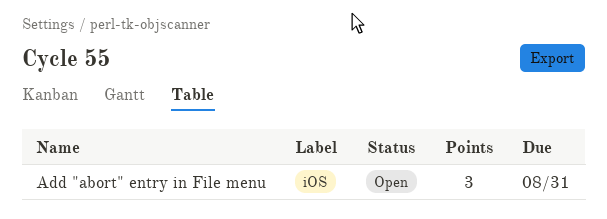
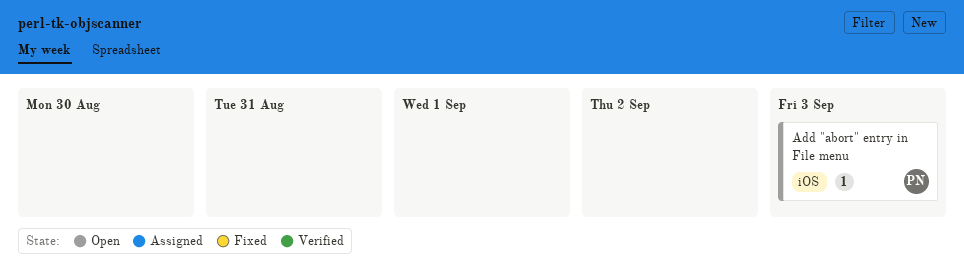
Add "abort" entry in File menu, estimate: 3 -> 1
Add "abort" entry in File menu, due: Aug 31 -> Sep 3

